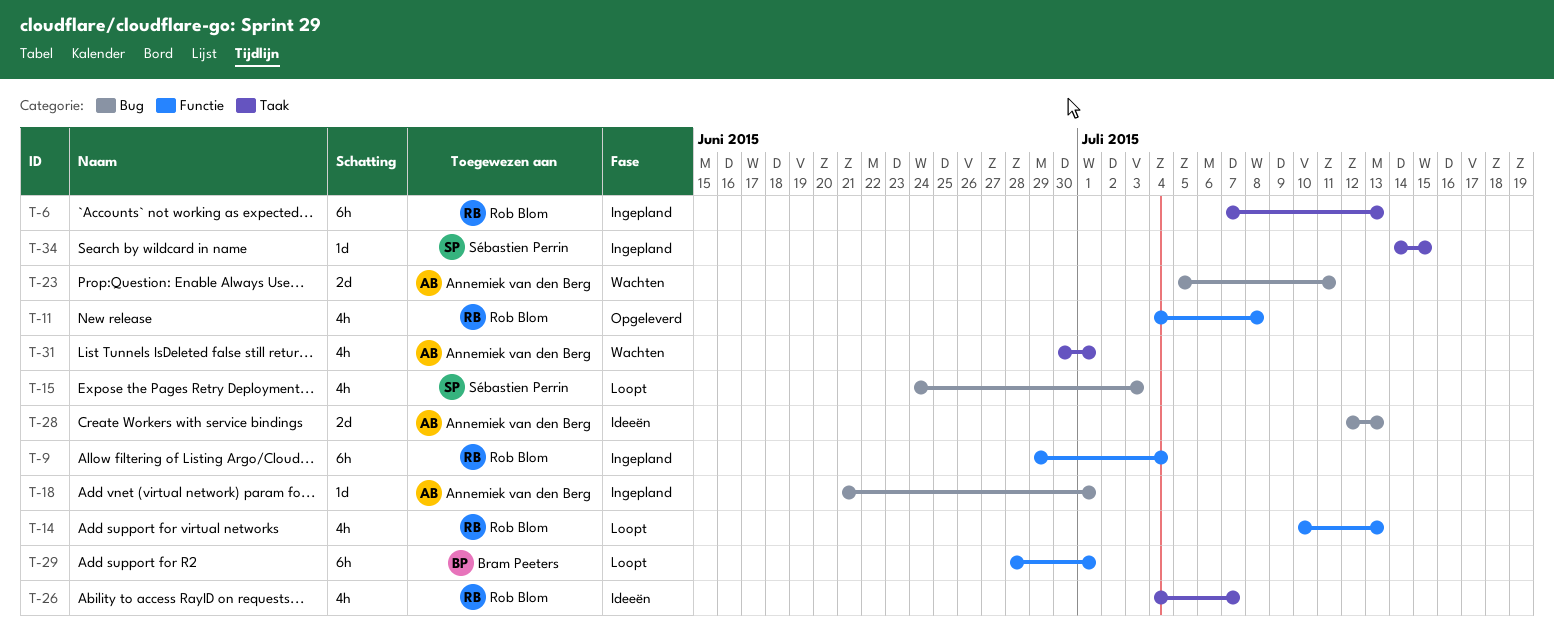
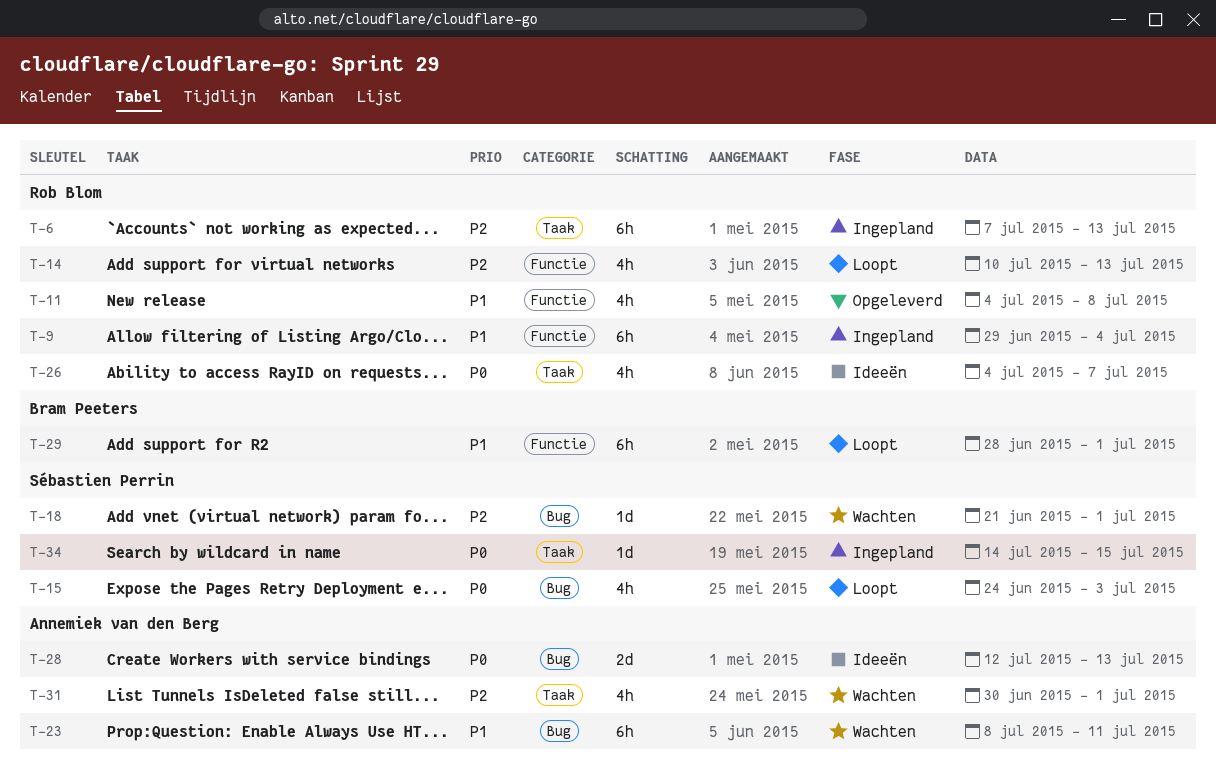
T-18, status: Ingepland -> Wachten
T-18, owner: Annemiek van den Berg -> Sébastien Perrin
T-23, estimate: 2d -> 6h
T-23, start: Jul 5 -> Jul 8

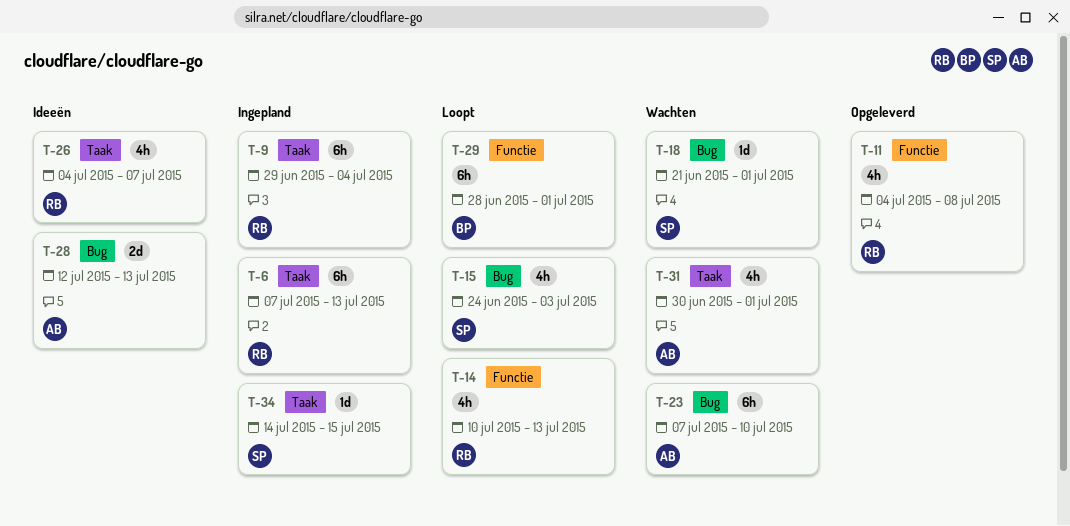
T-9, label: Functie -> Taak
T-23, start: Jul 8 -> Jul 7
T-23, due: Jul 11 -> Jul 10

